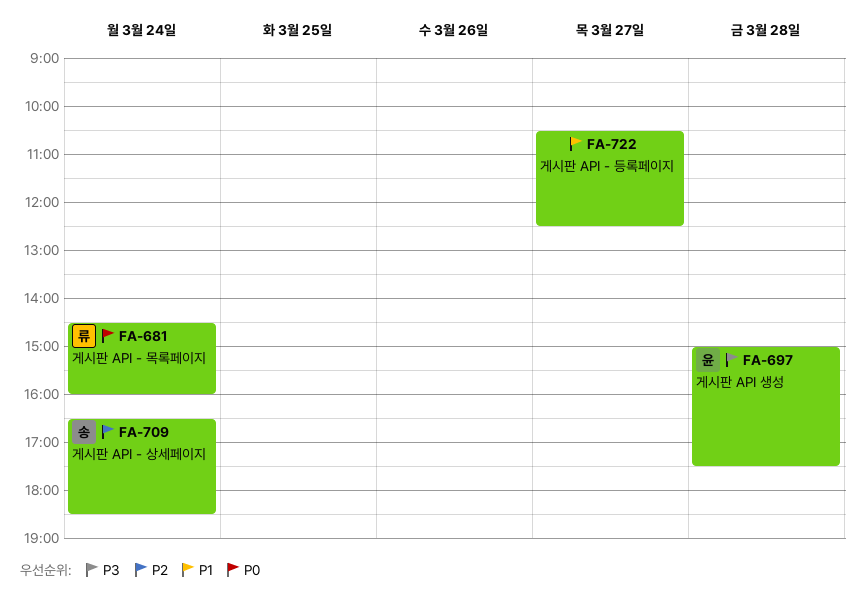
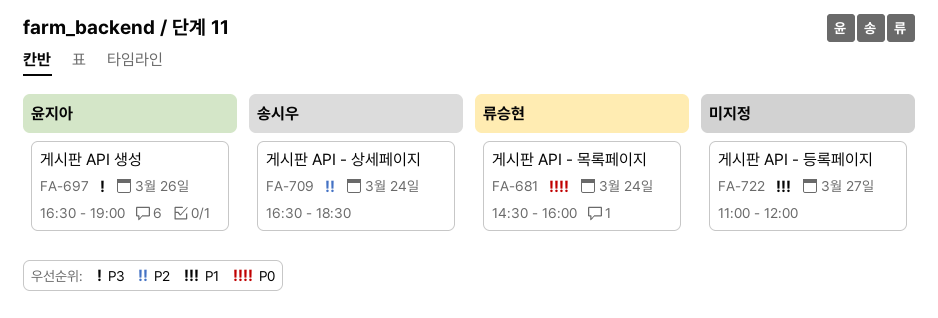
FA-697, day: Mar 28 -> Mar 26
FA-697, begins: 15:00 -> 16:30
FA-697, ends: 17:30 -> 19:00
FA-722, begins: 10:30 -> 11:00
FA-722, ends: 12:30 -> 12:00

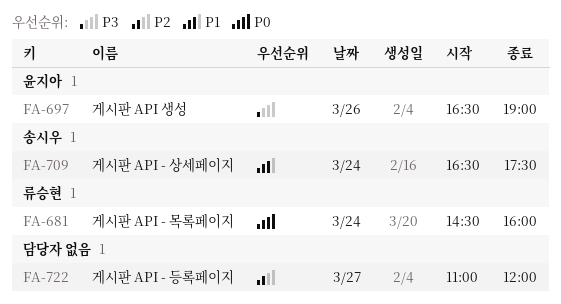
FA-709, priority: P2 -> P1
FA-709, ends: 18:30 -> 17:30
FA-722, priority: P1 -> P2

